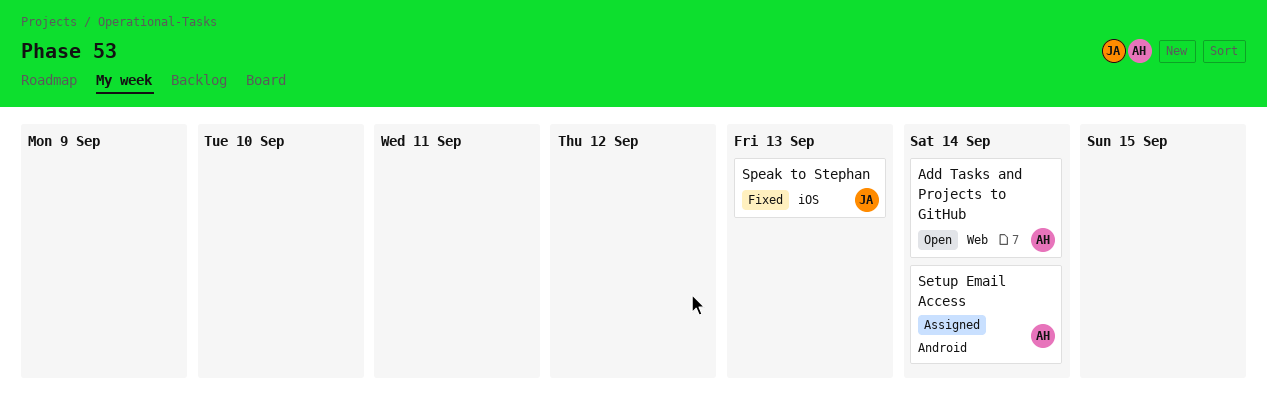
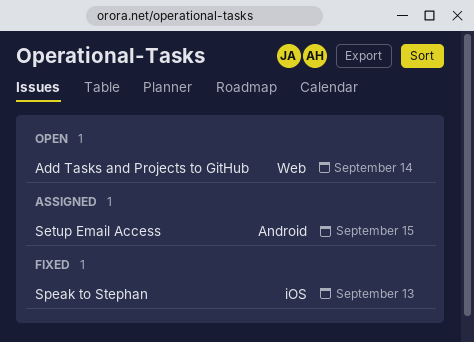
Setup Email Access, due: Sep 14 -> Sep 15

